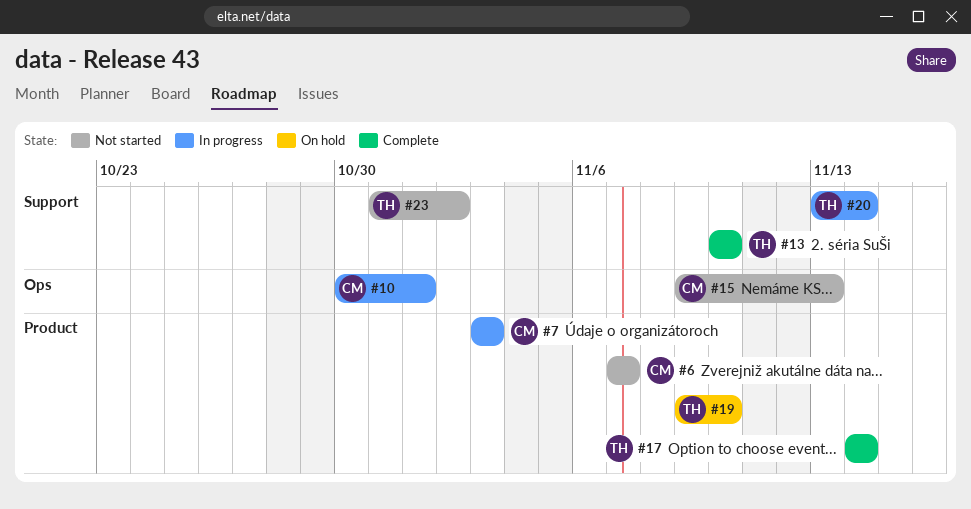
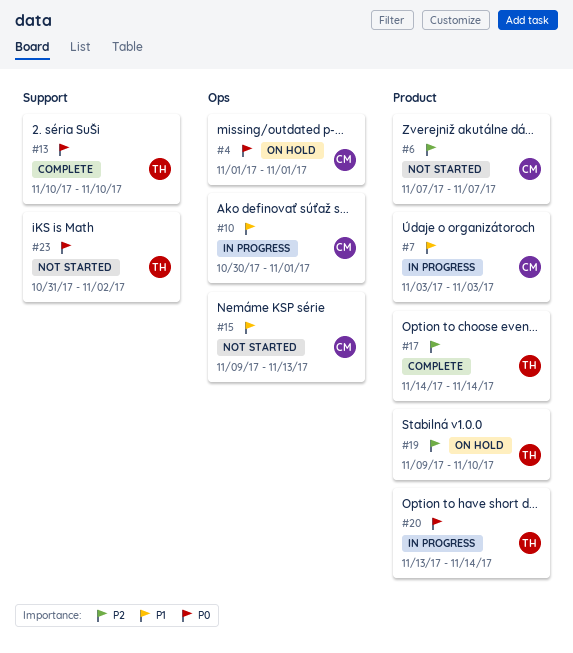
#4: none -> present
#20, label: Support -> Product

